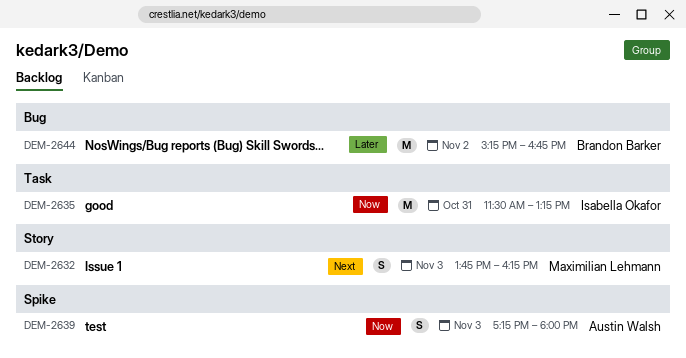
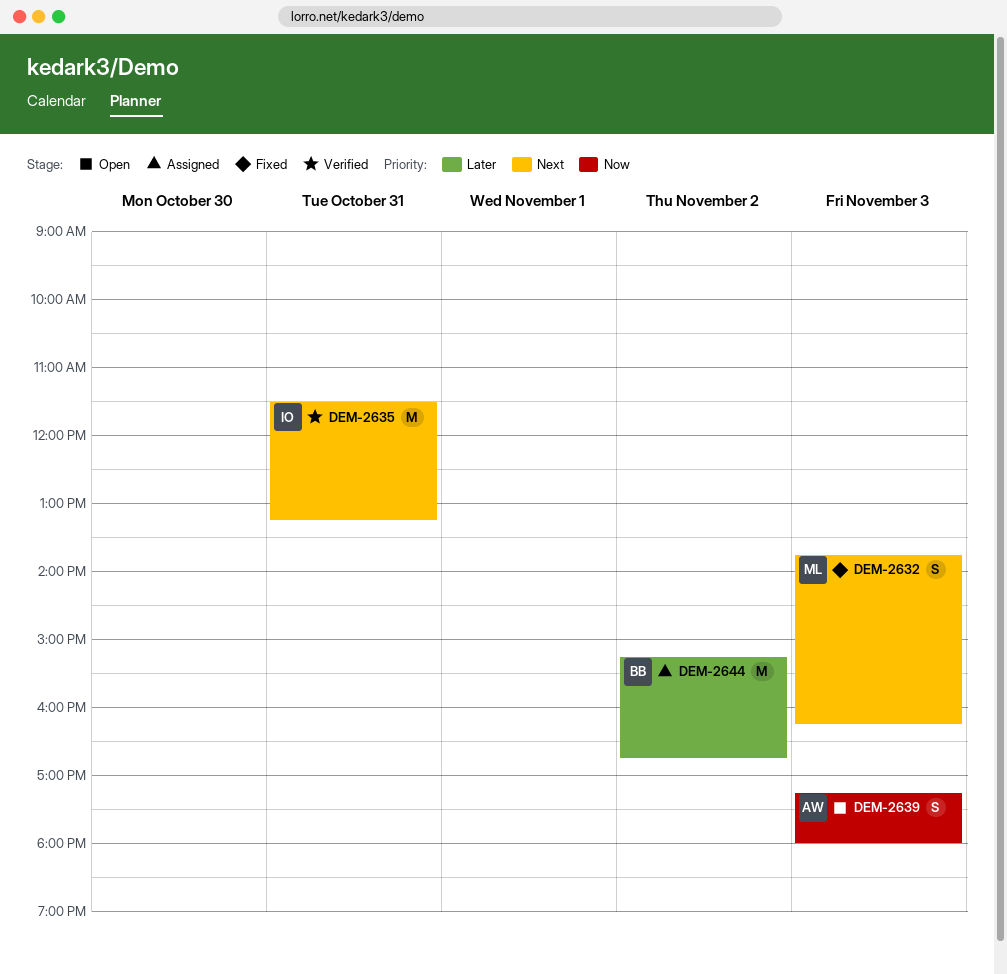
DEM-2635, priority: Now -> Next

